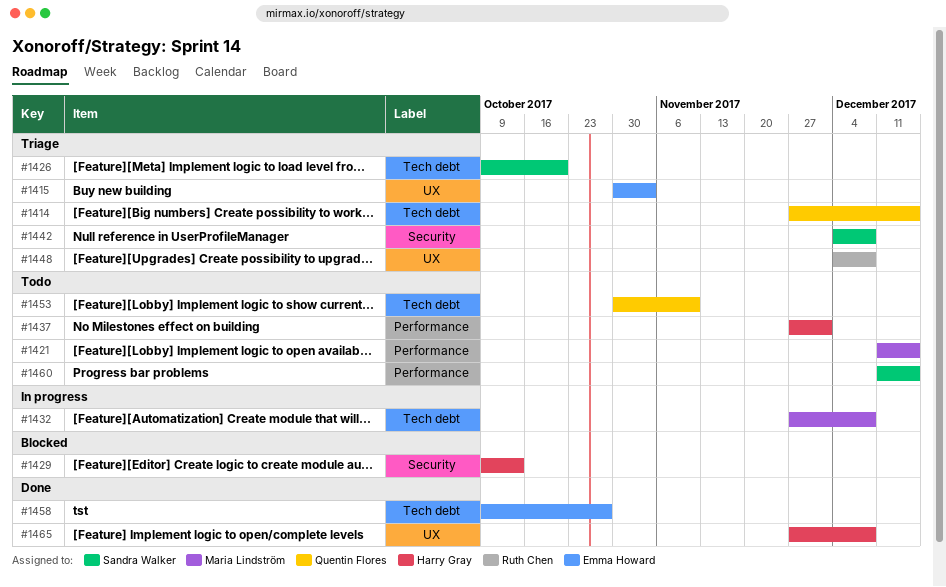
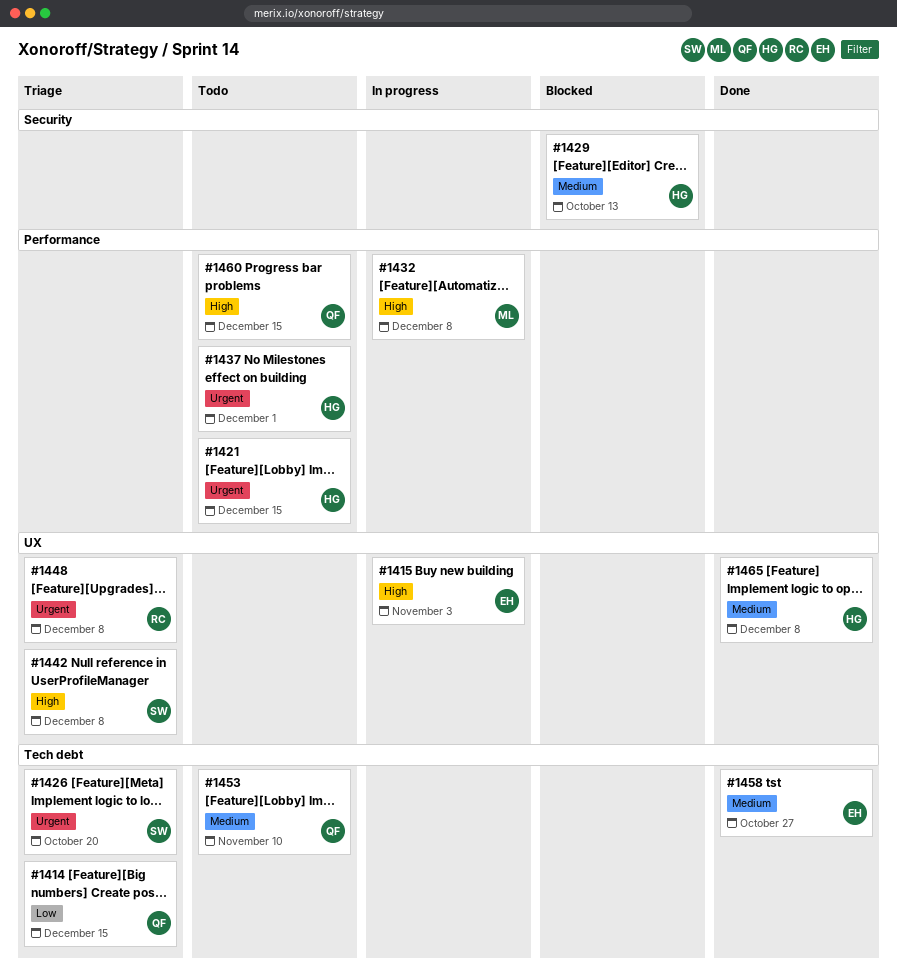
#1415, status: Triage -> In progress
#1421, owner: Maria Lindström -> Harry Gray
#1432, label: Tech debt -> Performance
#1442, label: Security -> UX
#1460, owner: Sandra Walker -> Quentin Flores

